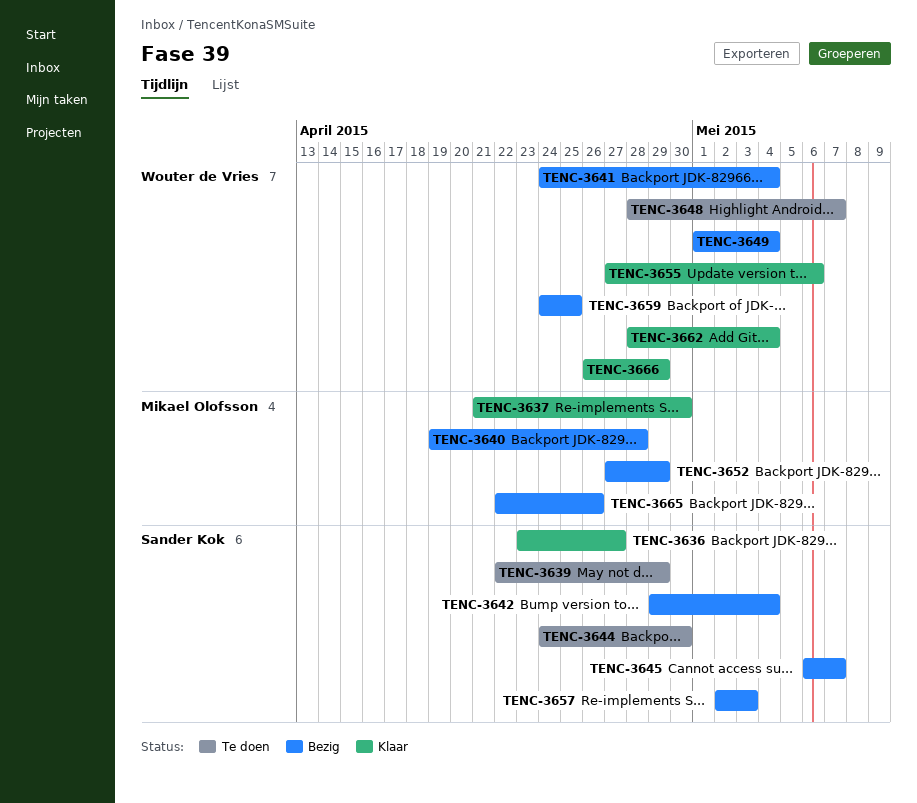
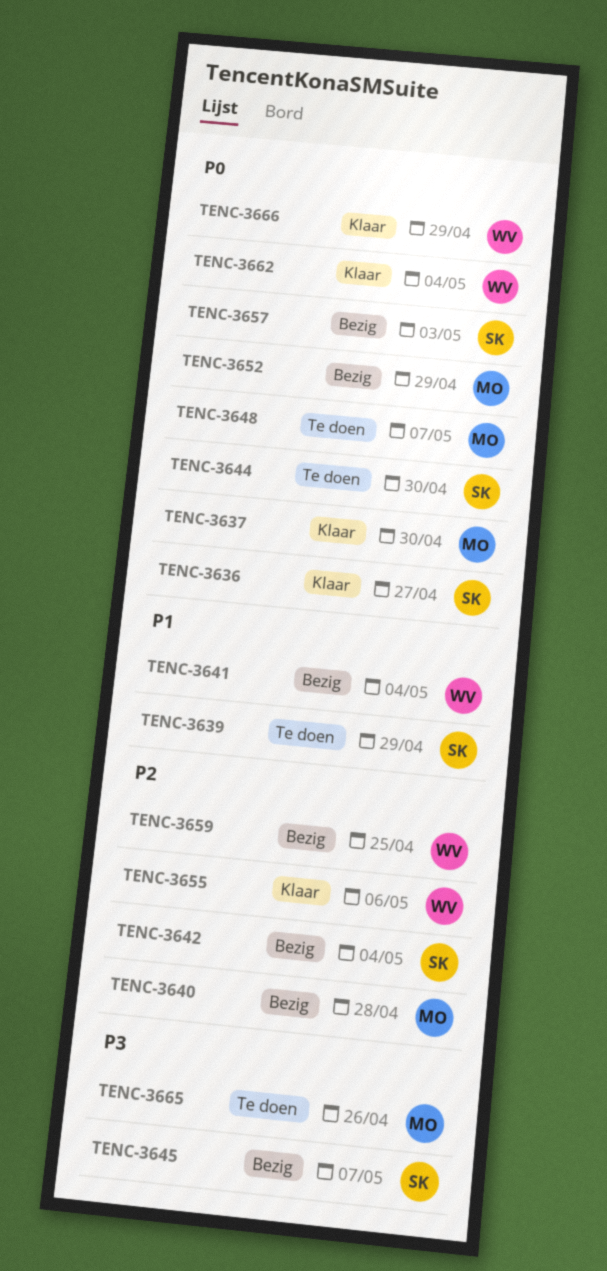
TENC-3648, owner: Wouter de Vries -> Mikael Olofsson
TENC-3649: present -> none
TENC-3665, status: Bezig -> Te doen

